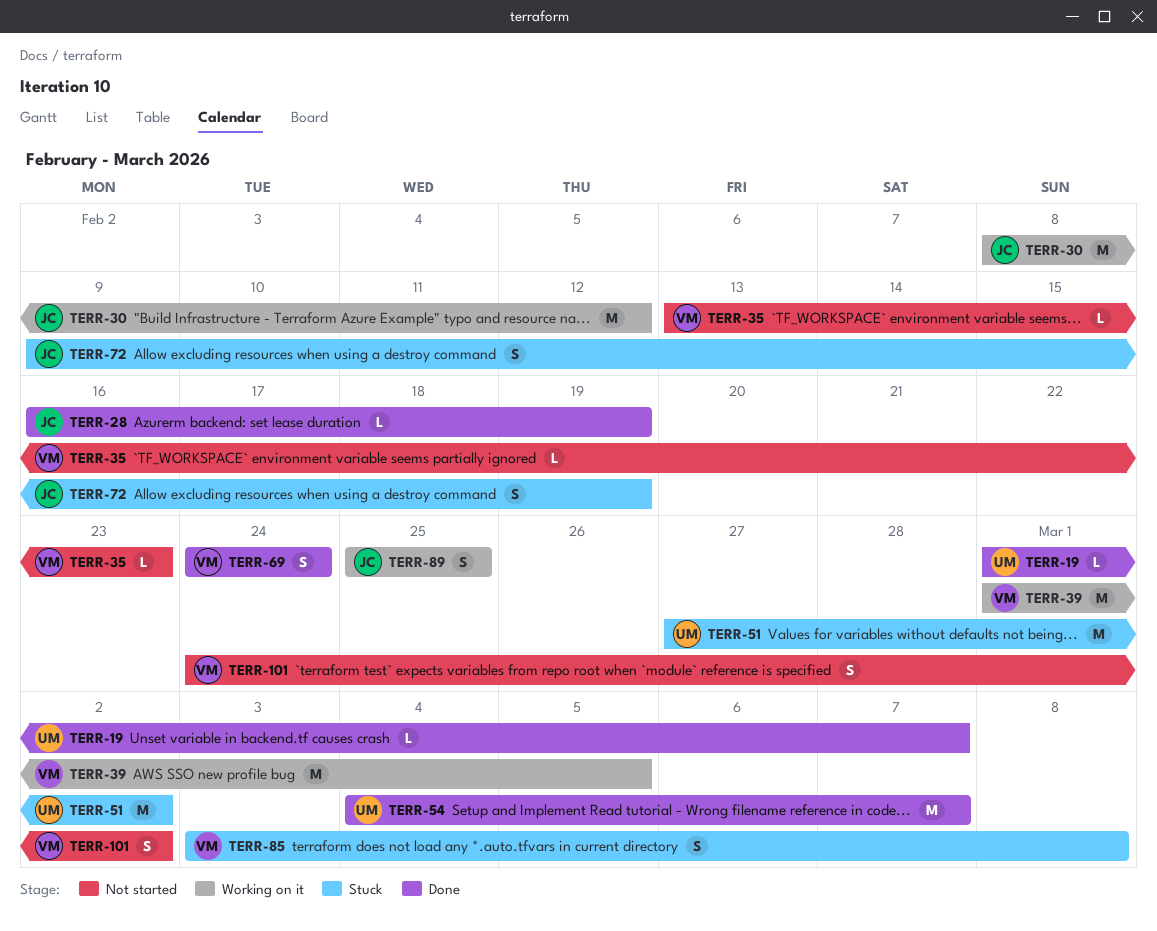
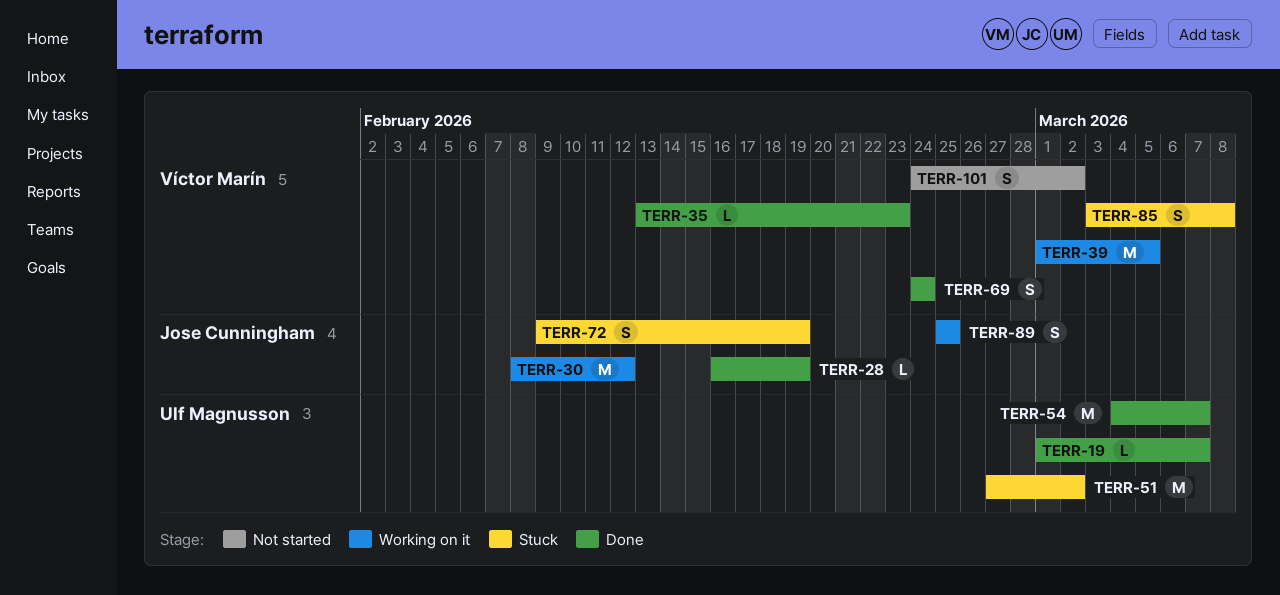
TERR-35, status: Not started -> Done

